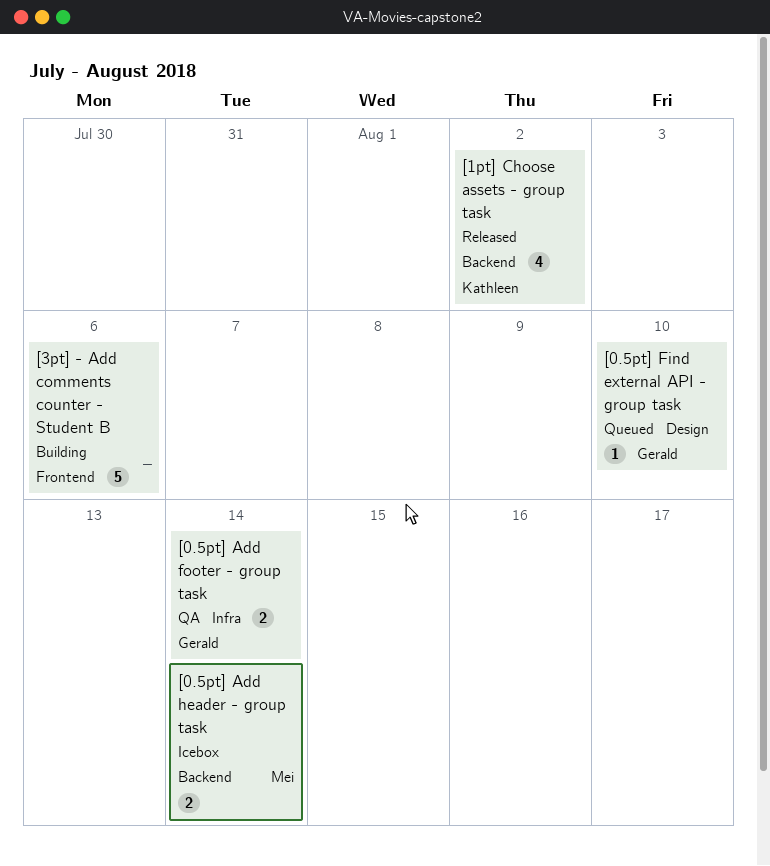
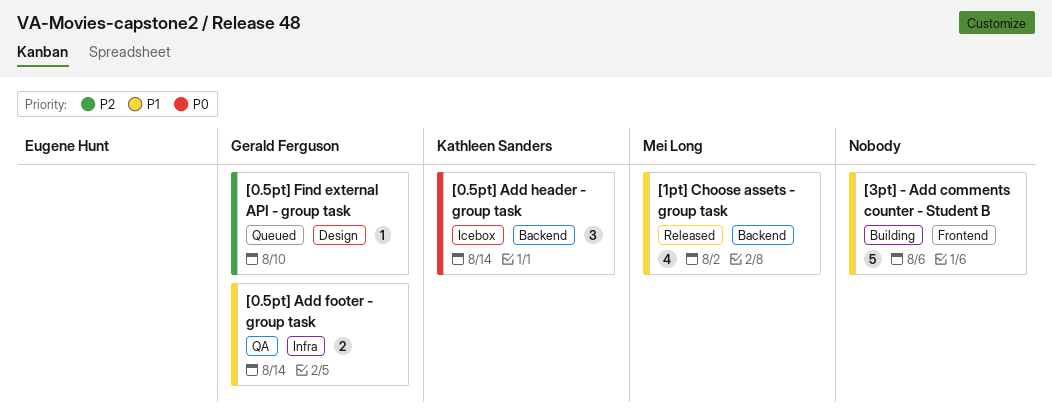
[0.5pt] Add header - group task, owner: Mei Long -> Kathleen Sanders
[0.5pt] Add header - group task, estimate: 2 -> 3
[1pt] Choose assets - group task, owner: Kathleen Sanders -> Mei Long

